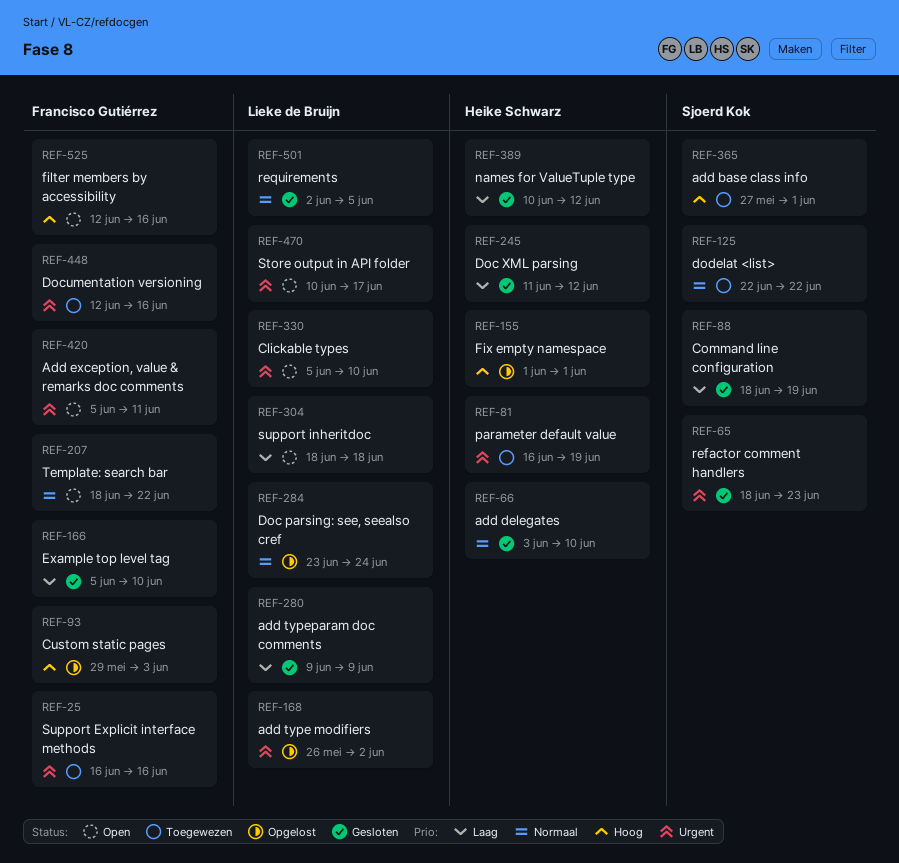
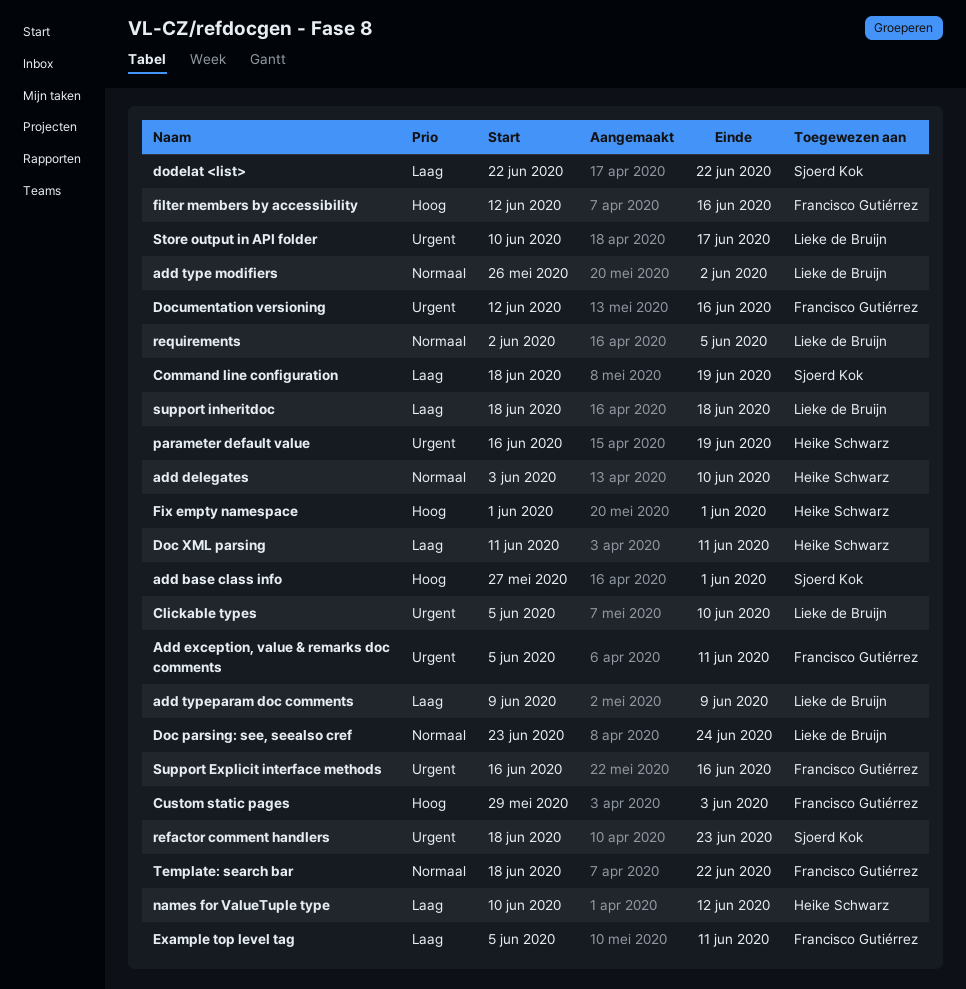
add type modifiers, priority: Urgent -> Normaal
Doc XML parsing, due: Jun 12 -> Jun 11
dodelat <list>, priority: Normaal -> Laag
Example top level tag, due: Jun 10 -> Jun 11

